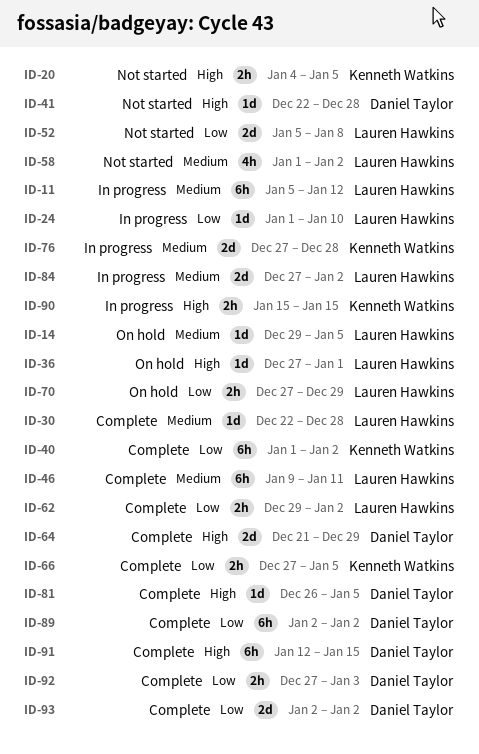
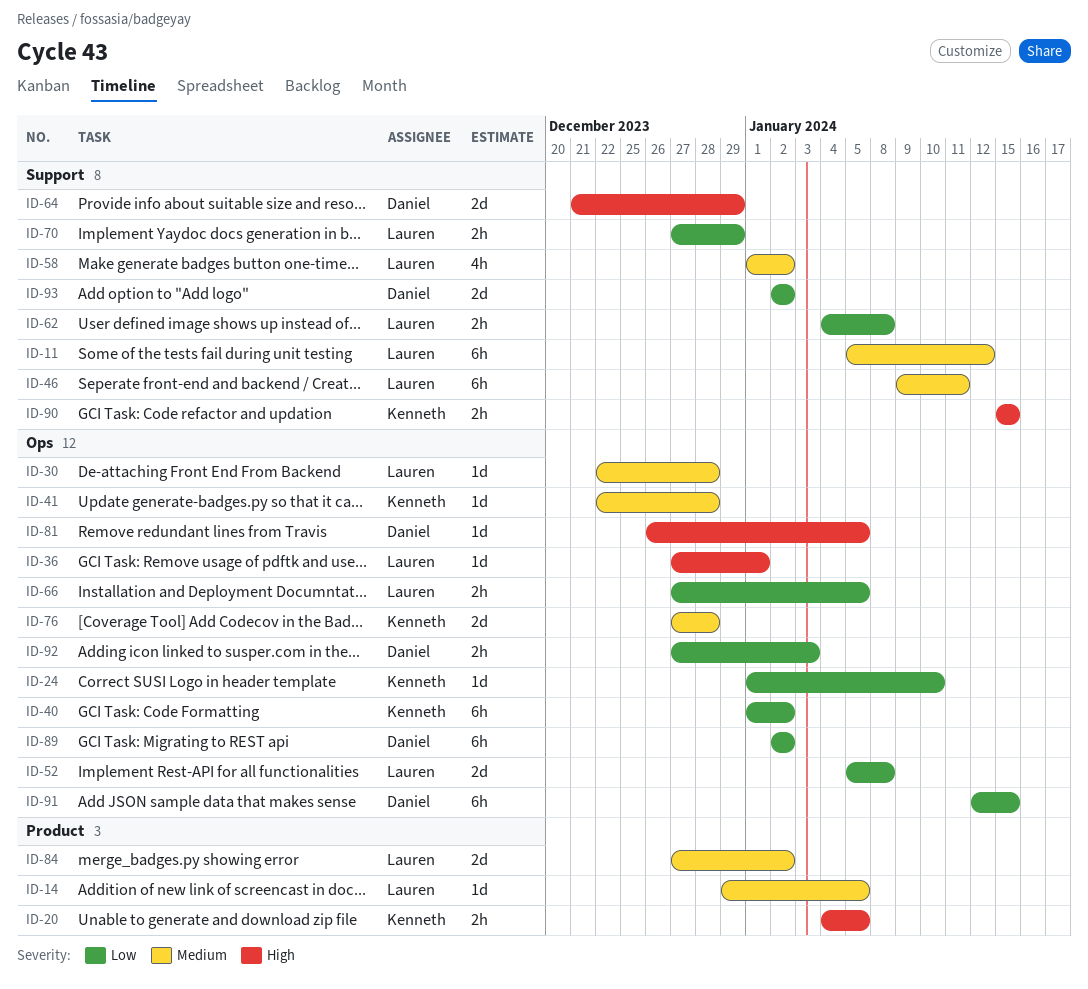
ID-24, owner: Lauren Hawkins -> Kenneth Watkins
ID-41, owner: Daniel Taylor -> Kenneth Watkins
ID-41, priority: High -> Medium
ID-62, start: Dec 29 -> Jan 4
ID-62, due: Jan 2 -> Jan 8
ID-66, owner: Kenneth Watkins -> Lauren Hawkins
ID-91, priority: High -> Low

